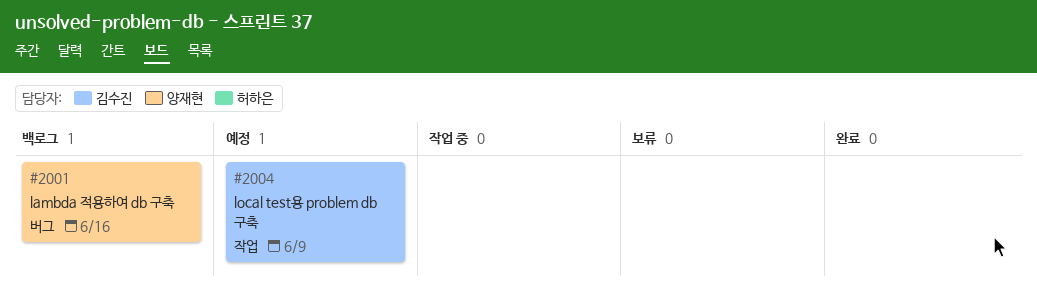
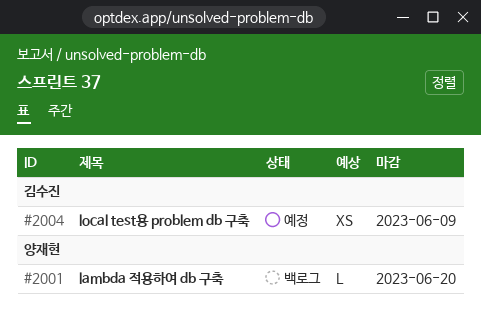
#2001, due: Jun 16 -> Jun 20

